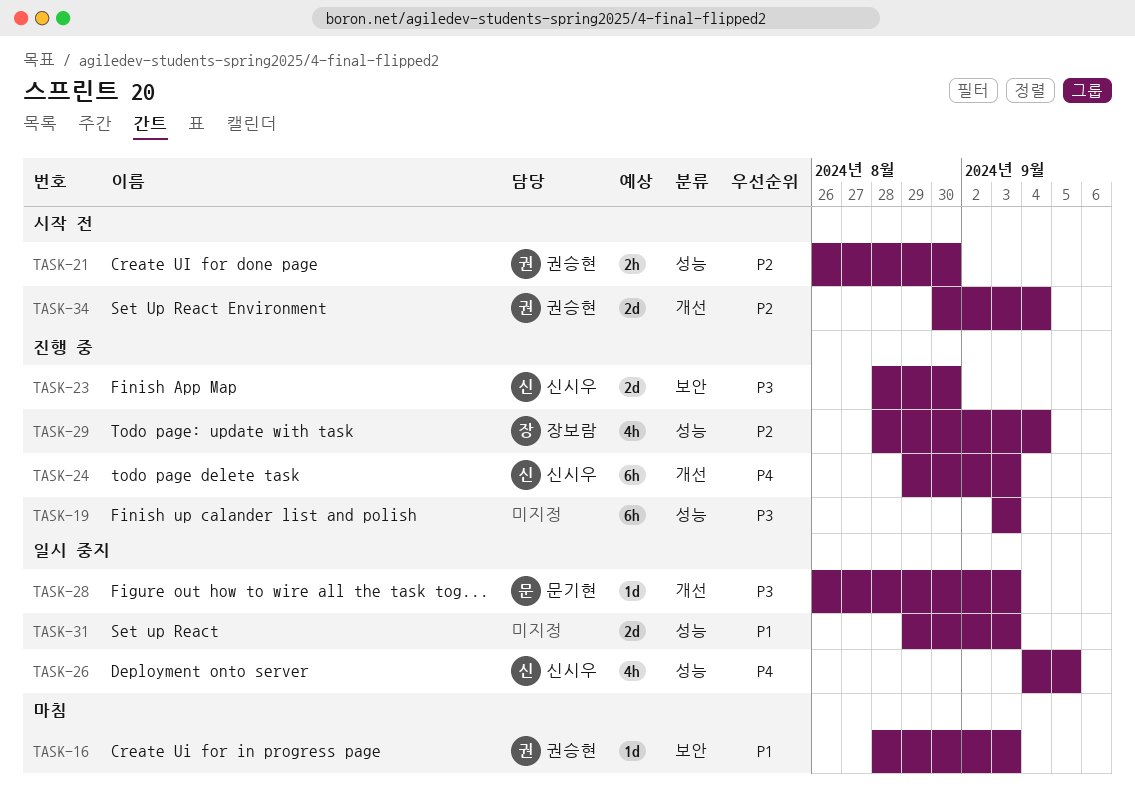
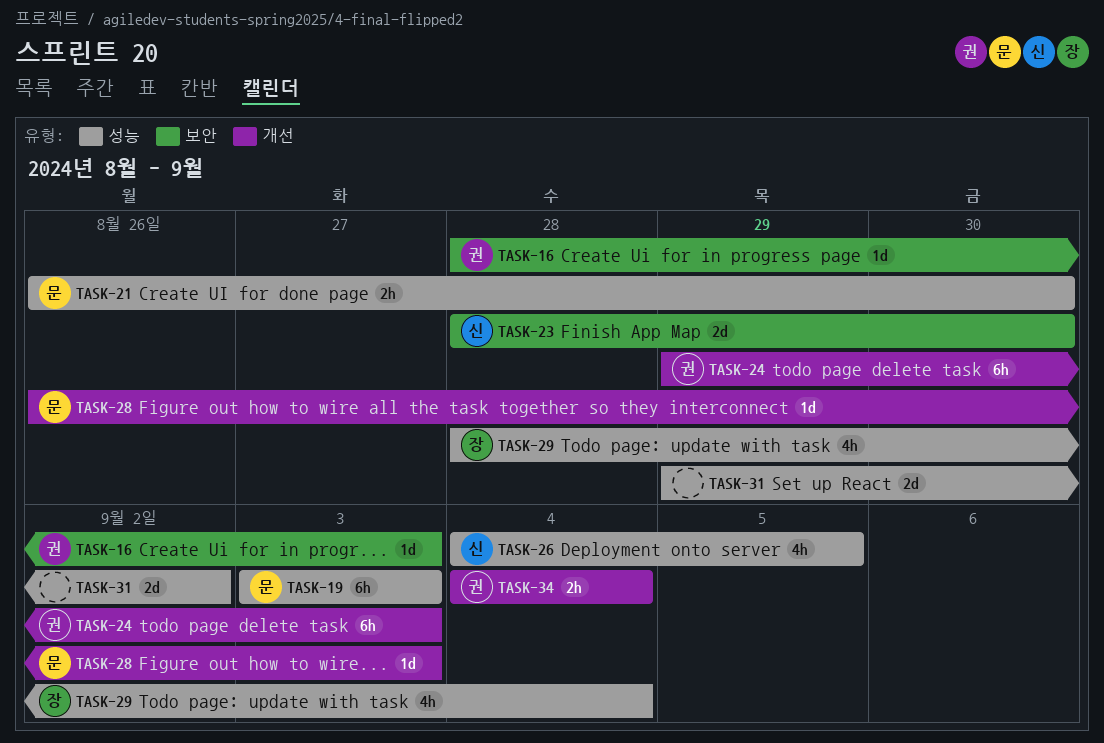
TASK-19, owner: none -> 문기현
TASK-21, owner: 권승현 -> 문기현
TASK-24, owner: 신시우 -> 권승현
TASK-31, due: Sep 3 -> Sep 2
TASK-34, estimate: 2d -> 2h
TASK-34, start: Aug 30 -> Sep 4

